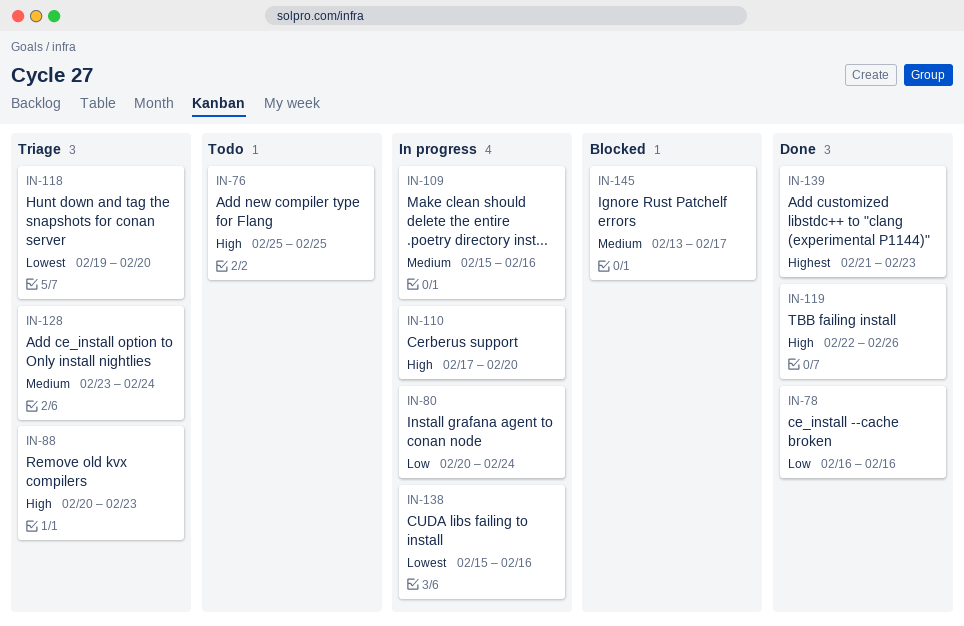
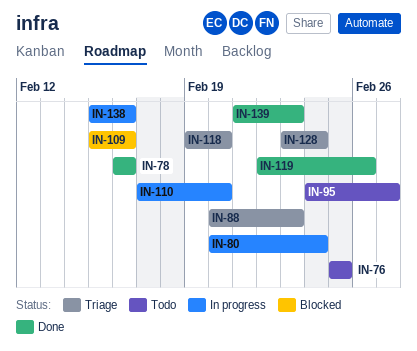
IN-95: none -> present
IN-109, status: In progress -> Blocked
IN-145: present -> none

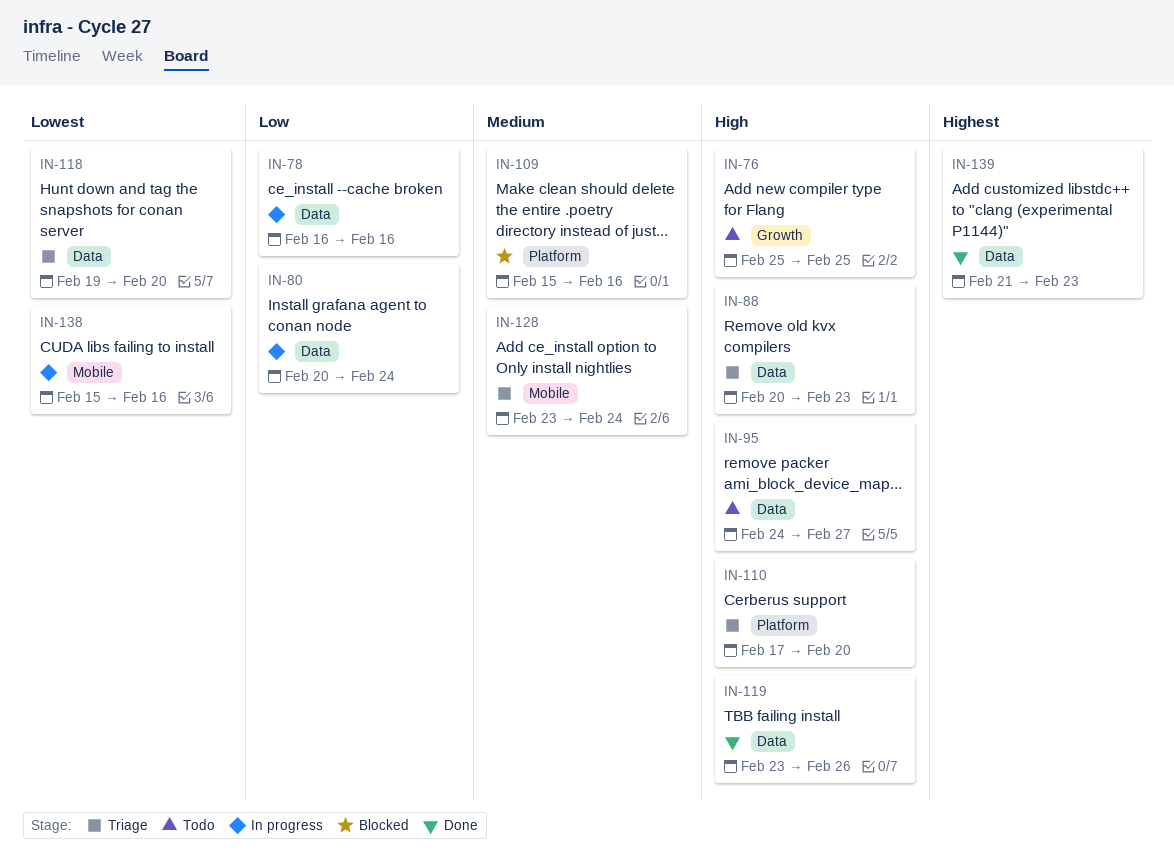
IN-78, status: Done -> In progress
IN-110, status: In progress -> Triage
IN-119, start: Feb 22 -> Feb 23

